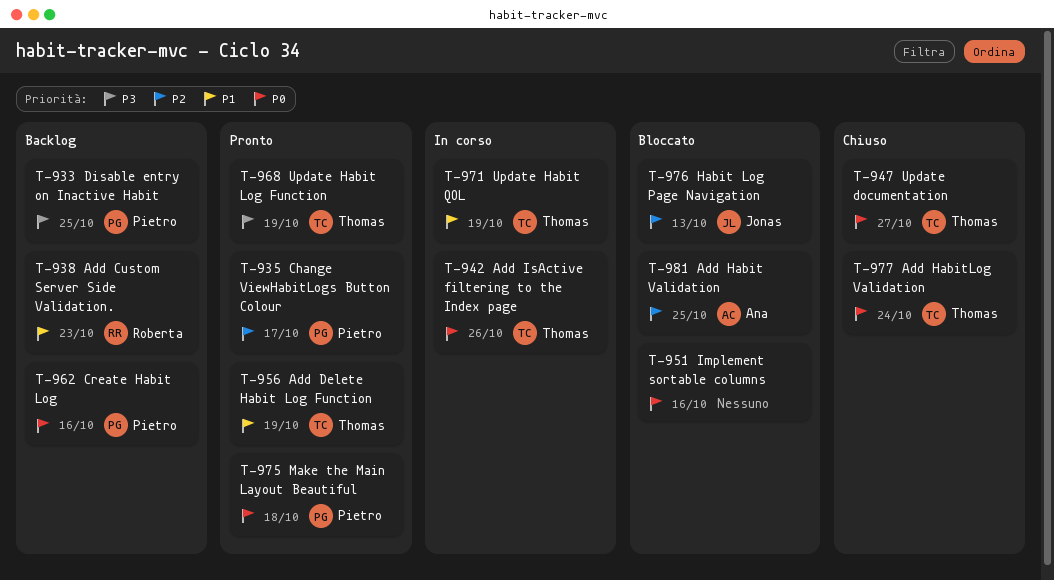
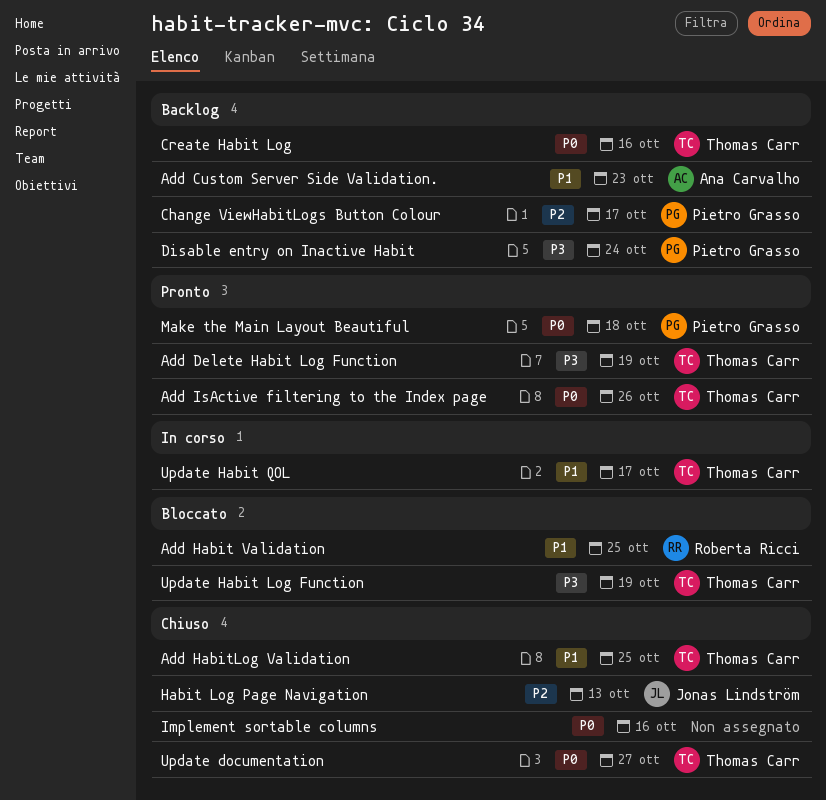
Add Custom Server Side Validation., owner: Roberta Ricci -> Ana Carvalho
Add Delete Habit Log Function, priority: P1 -> P3
Add Habit Validation, owner: Ana Carvalho -> Roberta Ricci
Add Habit Validation, priority: P2 -> P1
Add HabitLog Validation, priority: P0 -> P1
Add HabitLog Validation, due: Oct 24 -> Oct 25
Add IsActive filtering to the Index page, status: In corso -> Pronto
Change ViewHabitLogs Button Colour, status: Pronto -> Backlog
Create Habit Log, owner: Pietro Grasso -> Thomas Carr
Disable entry on Inactive Habit, due: Oct 25 -> Oct 24
Habit Log Page Navigation, status: Bloccato -> Chiuso
Implement sortable columns, status: Bloccato -> Chiuso
Update Habit Log Function, status: Pronto -> Bloccato
Update Habit QOL, due: Oct 19 -> Oct 17

